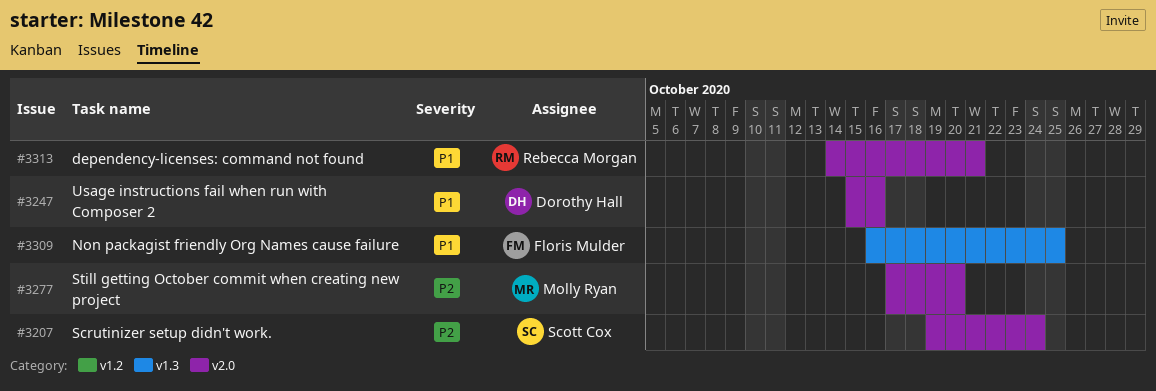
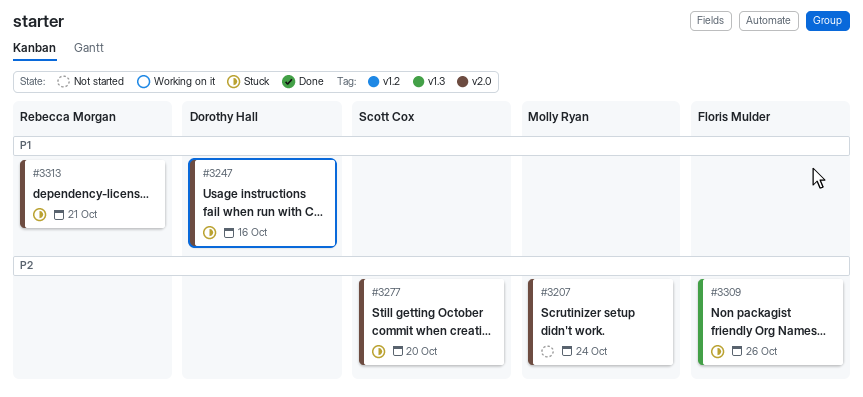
#3207, owner: Scott Cox -> Molly Ryan
#3277, owner: Molly Ryan -> Scott Cox
#3309, priority: P1 -> P2
#3309, due: Oct 25 -> Oct 26

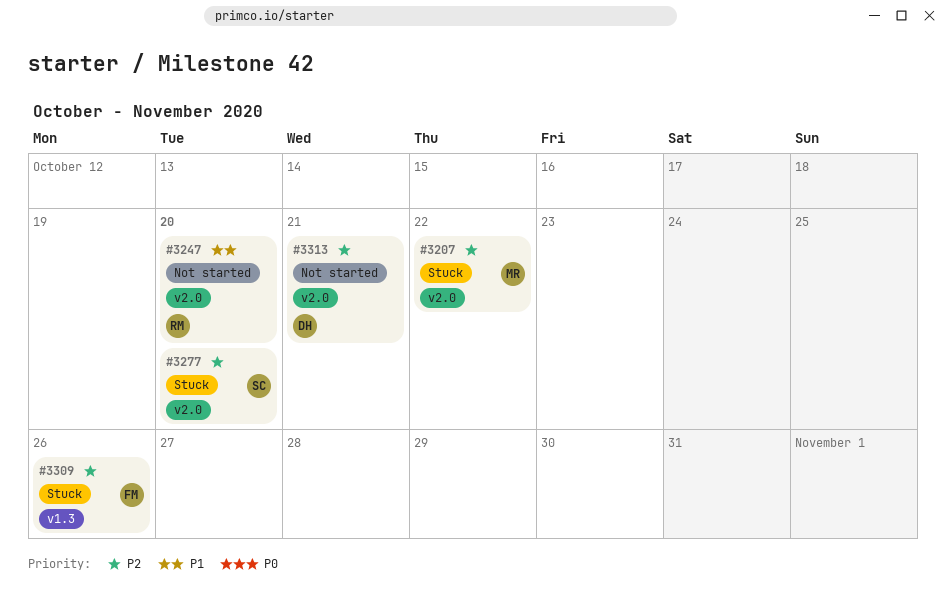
#3207, status: Not started -> Stuck
#3207, due: Oct 24 -> Oct 22
#3247, status: Stuck -> Not started
#3247, owner: Dorothy Hall -> Rebecca Morgan
#3247, due: Oct 16 -> Oct 20
#3313, status: Stuck -> Not started
#3313, owner: Rebecca Morgan -> Dorothy Hall
#3313, priority: P1 -> P2

